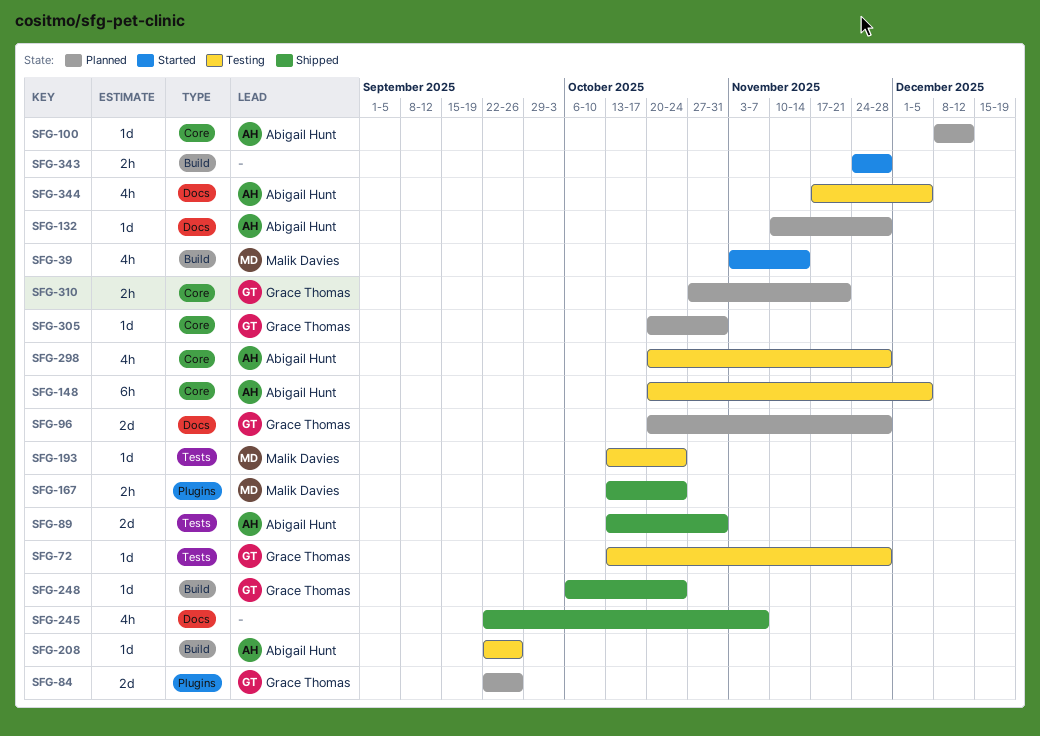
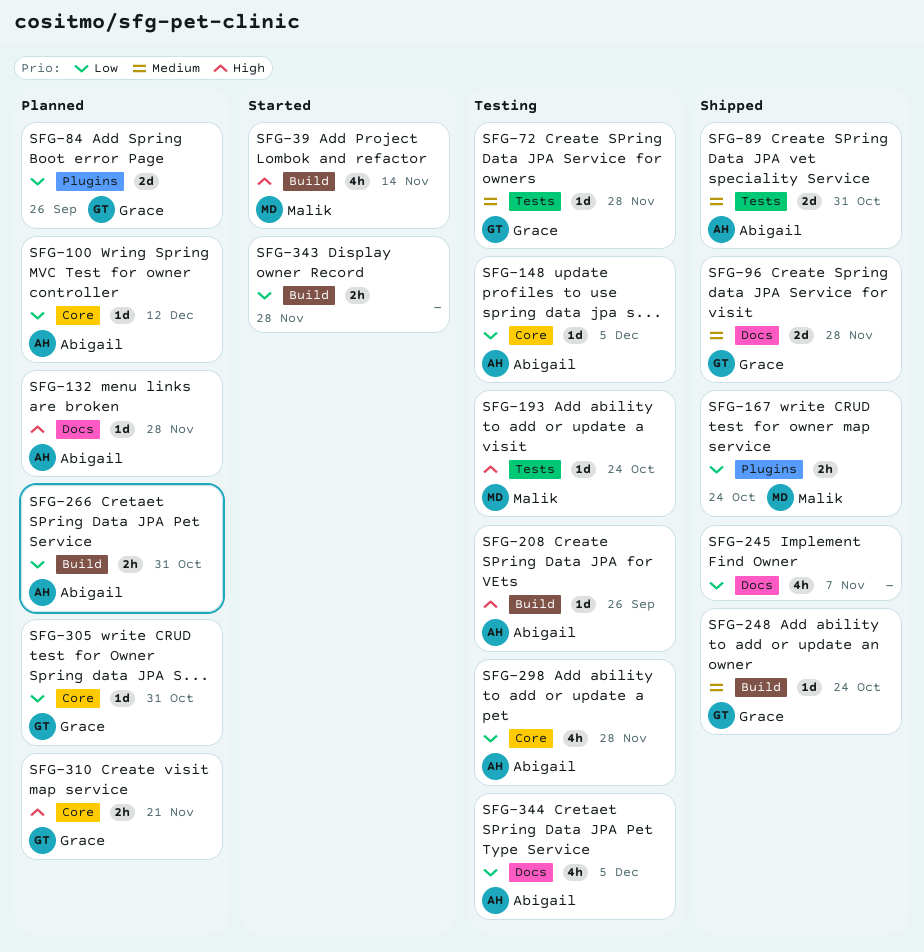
SFG-96, status: Planned -> Shipped
SFG-148, estimate: 6h -> 1d
SFG-266: none -> present

